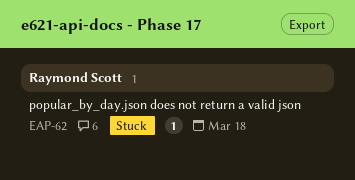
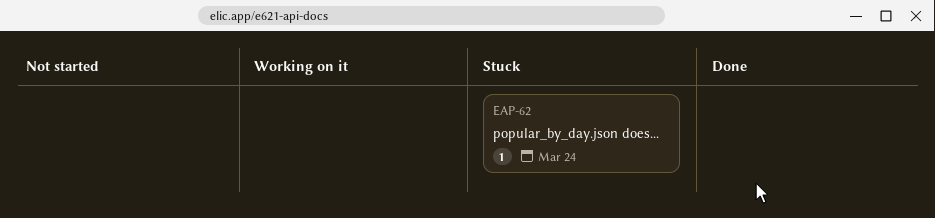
EAP-62, due: Mar 18 -> Mar 24

